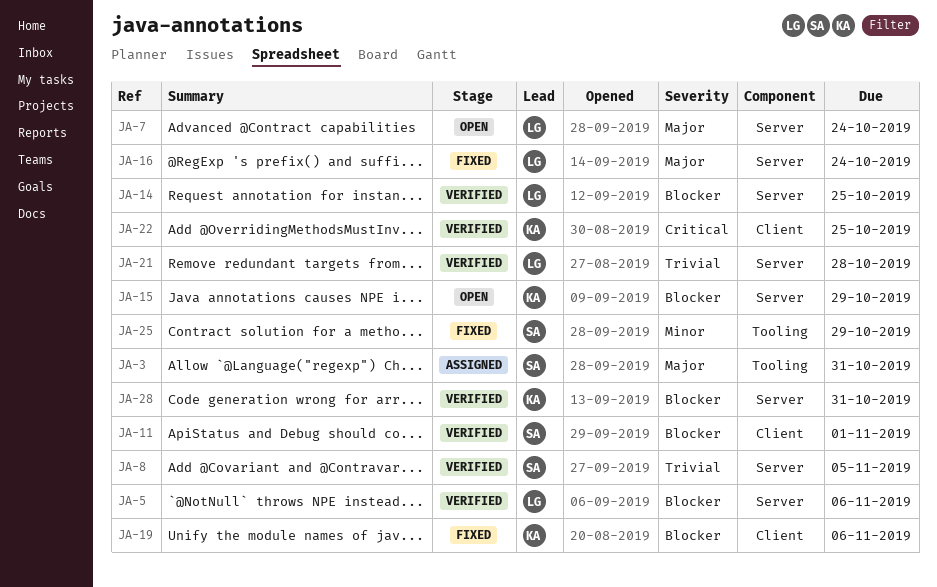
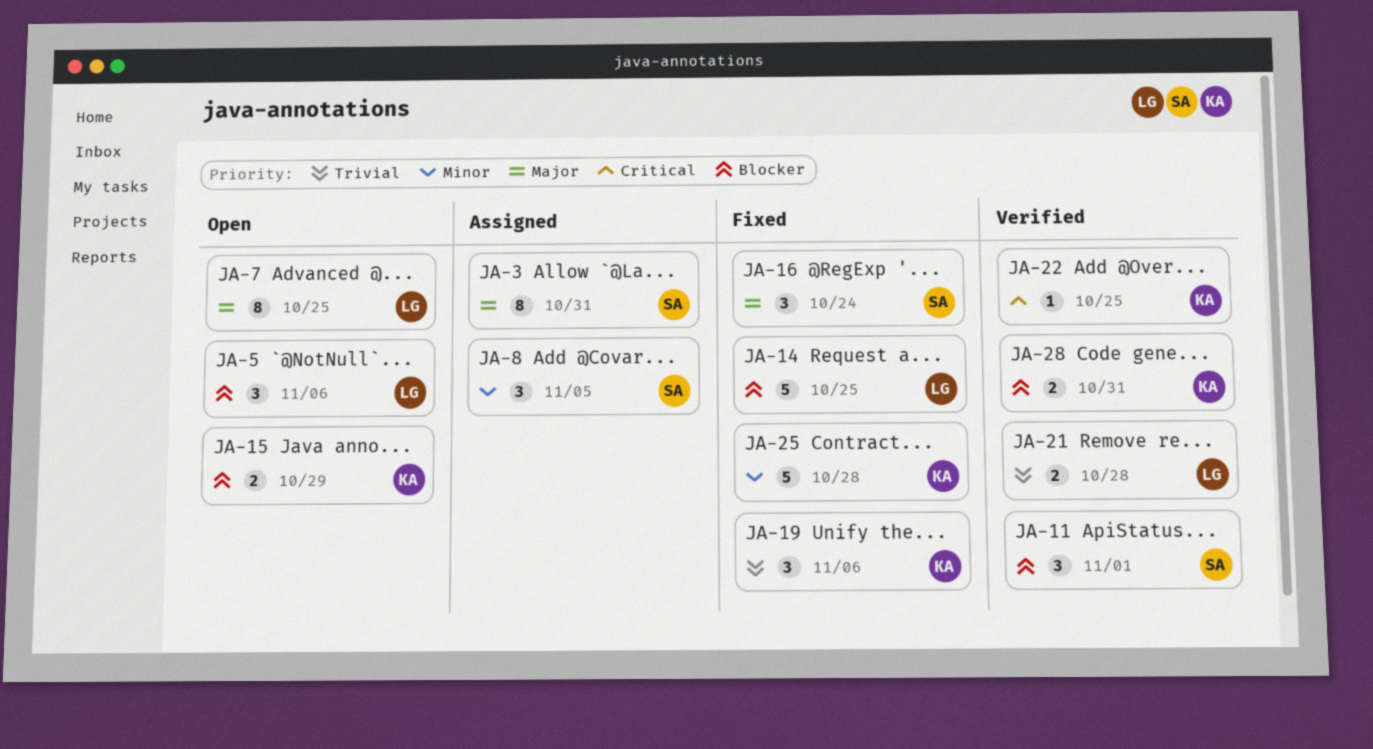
JA-5, status: Verified -> Open
JA-7, due: Oct 24 -> Oct 25
JA-8, status: Verified -> Assigned
JA-8, priority: Trivial -> Minor
JA-14, status: Verified -> Fixed
JA-16, owner: LG -> SA
JA-19, priority: Blocker -> Trivial
JA-25, owner: SA -> KA
JA-25, due: Oct 29 -> Oct 28

